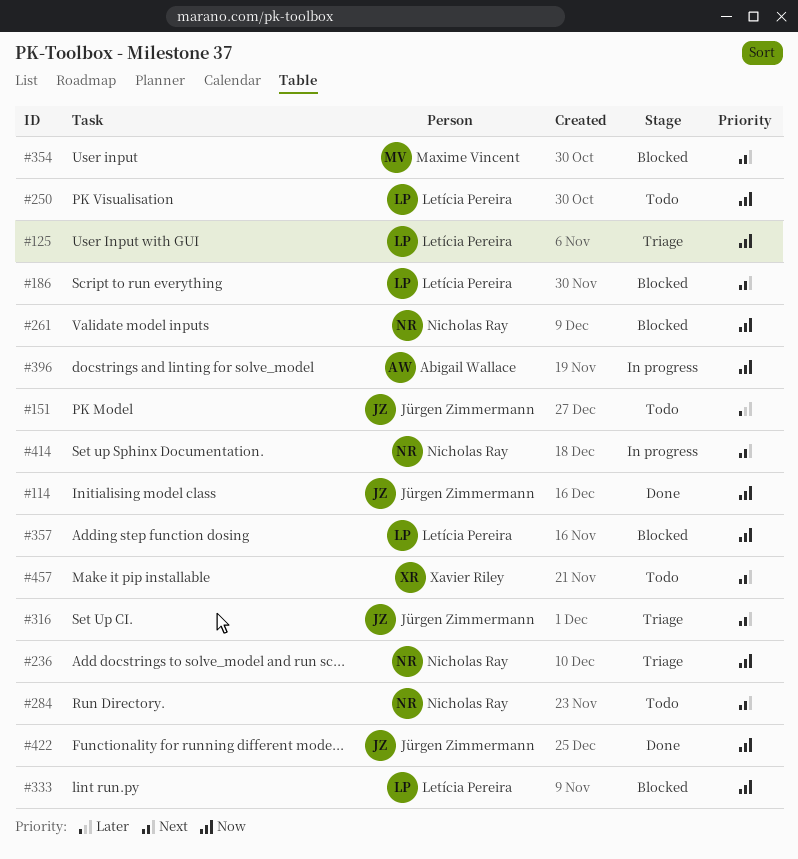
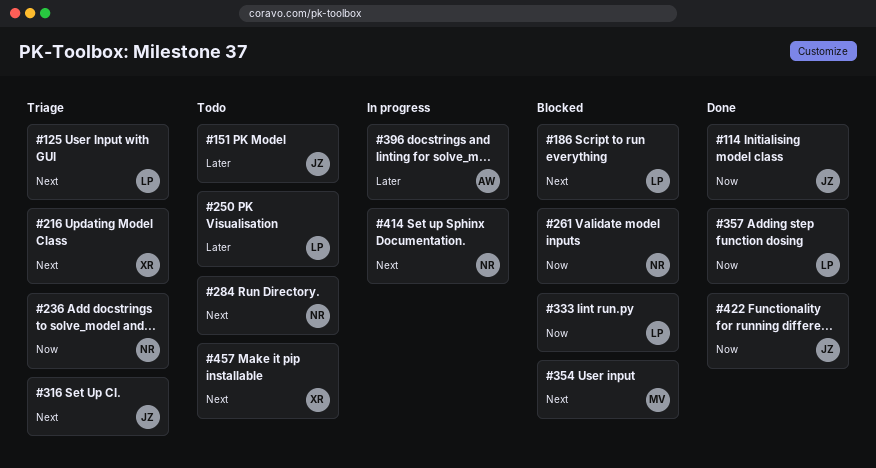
#125, priority: Now -> Next
#216: none -> present
#250, priority: Now -> Later
#357, status: Blocked -> Done
#396, priority: Now -> Later

